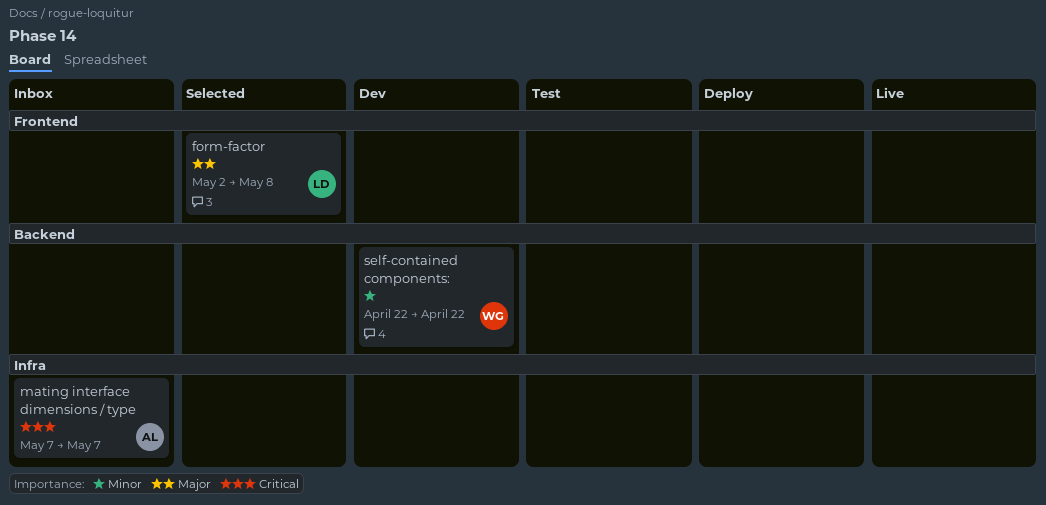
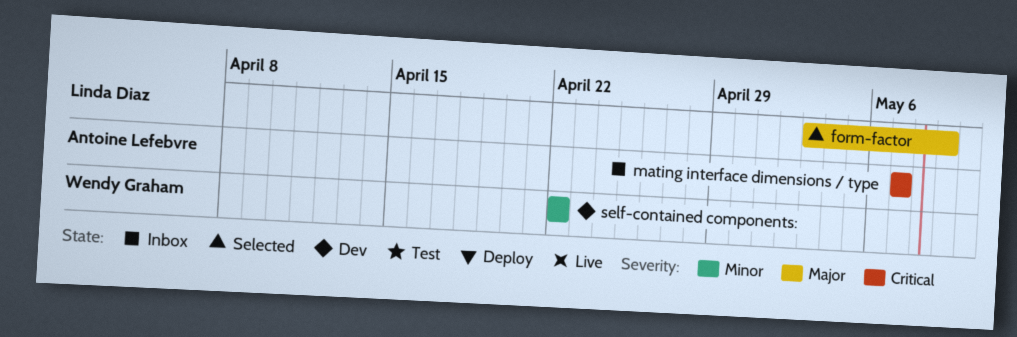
form-factor, start: May 2 -> May 3
form-factor, due: May 8 -> May 9

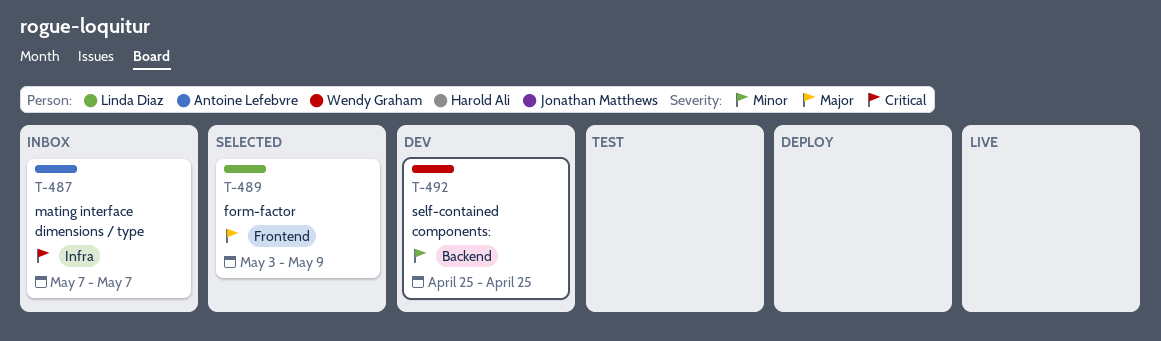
self-contained components:, start: Apr 22 -> Apr 25
self-contained components:, due: Apr 22 -> Apr 25

